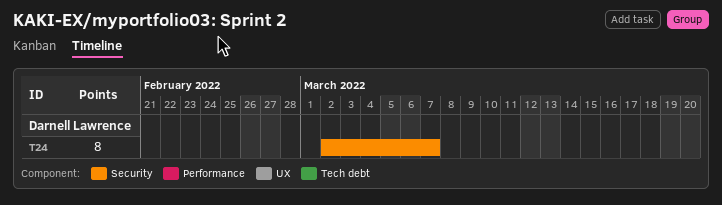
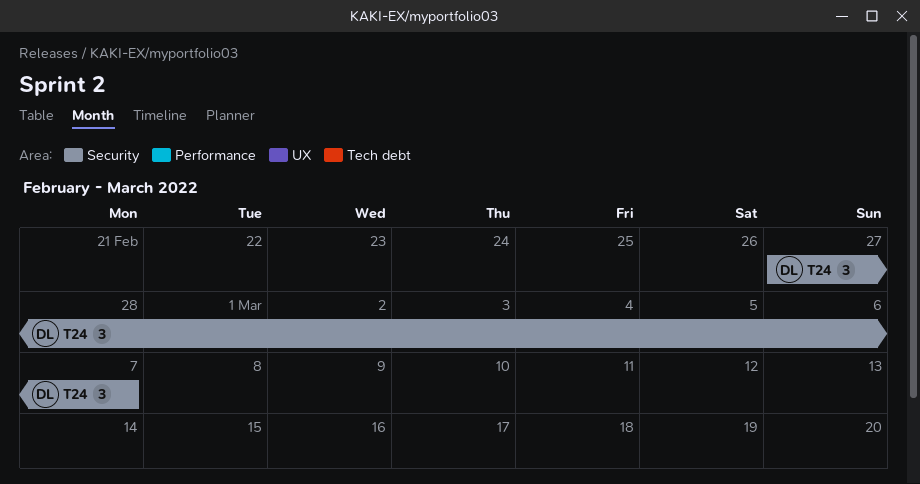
T24, estimate: 8 -> 3
T24, start: Mar 2 -> Feb 27

